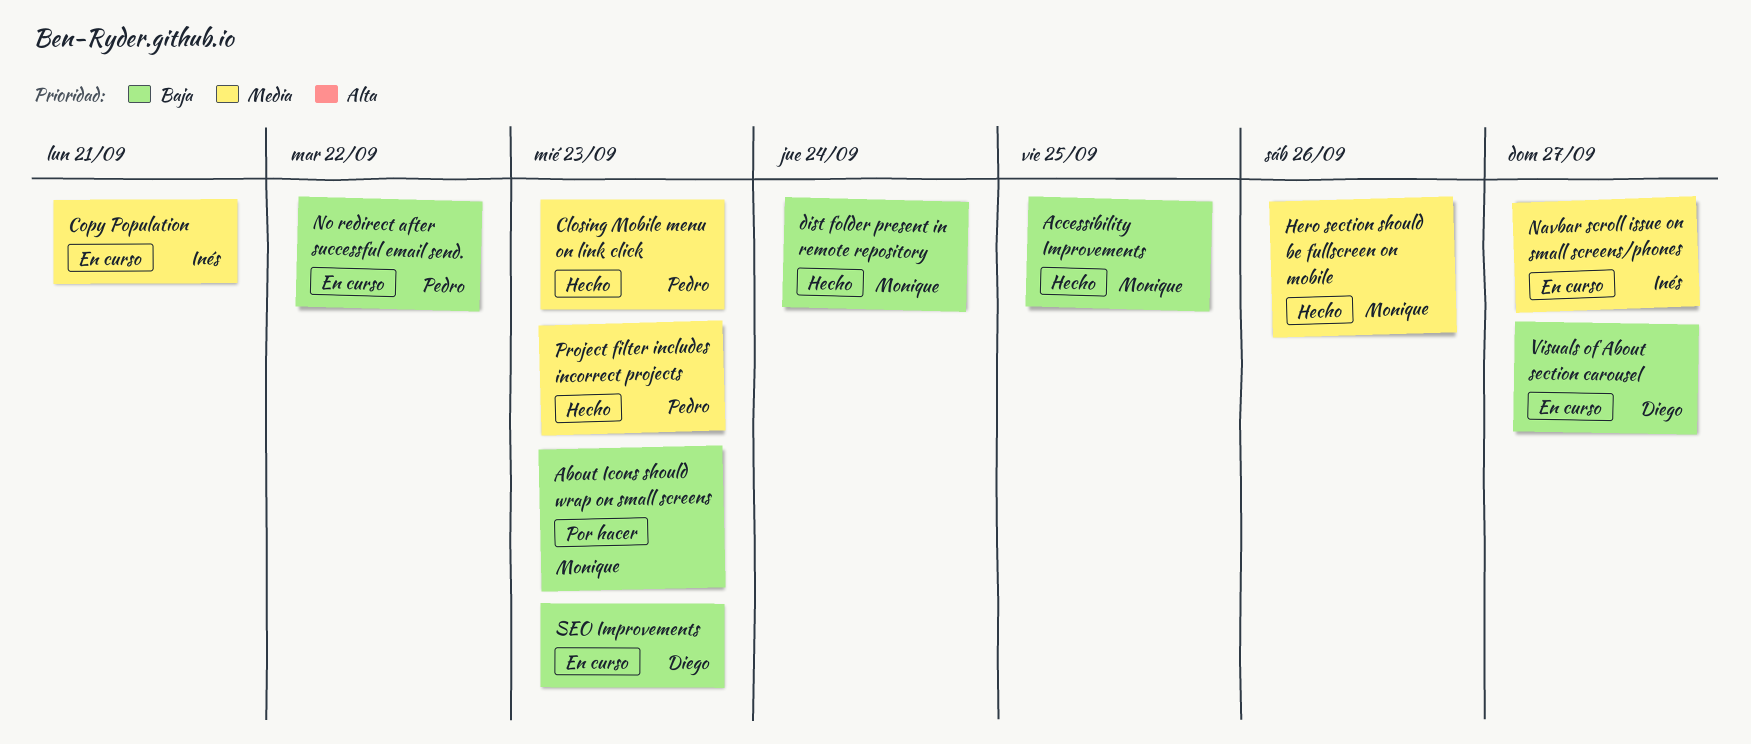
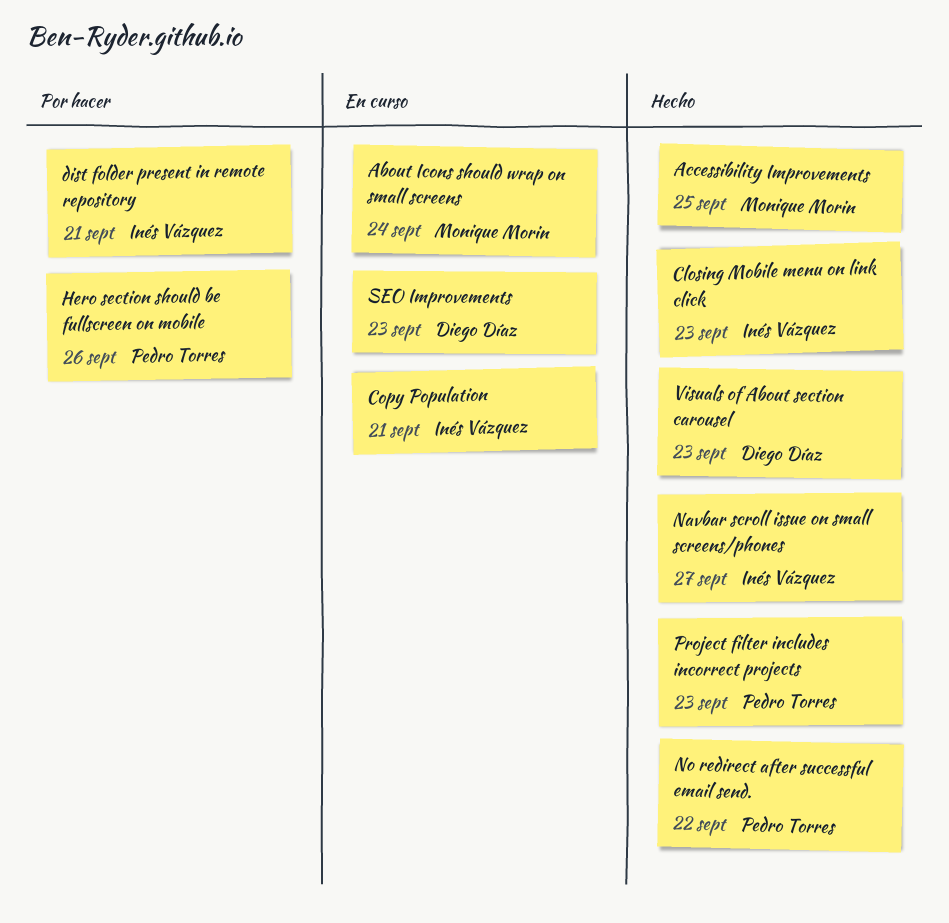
About Icons should wrap on small screens, status: Por hacer -> En curso
About Icons should wrap on small screens, due: Sep 23 -> Sep 24
Closing Mobile menu on link click, owner: Pedro Torres -> Inés Vázquez
dist folder present in remote repository, status: Hecho -> Por hacer
dist folder present in remote repository, owner: Monique Morin -> Inés Vázquez
dist folder present in remote repository, due: Sep 24 -> Sep 21
Hero section should be fullscreen on mobile, status: Hecho -> Por hacer
Hero section should be fullscreen on mobile, owner: Monique Morin -> Pedro Torres
Navbar scroll issue on small screens/phones, status: En curso -> Hecho
No redirect after successful email send., status: En curso -> Hecho
Visuals of About section carousel, status: En curso -> Hecho
Visuals of About section carousel, due: Sep 27 -> Sep 23

